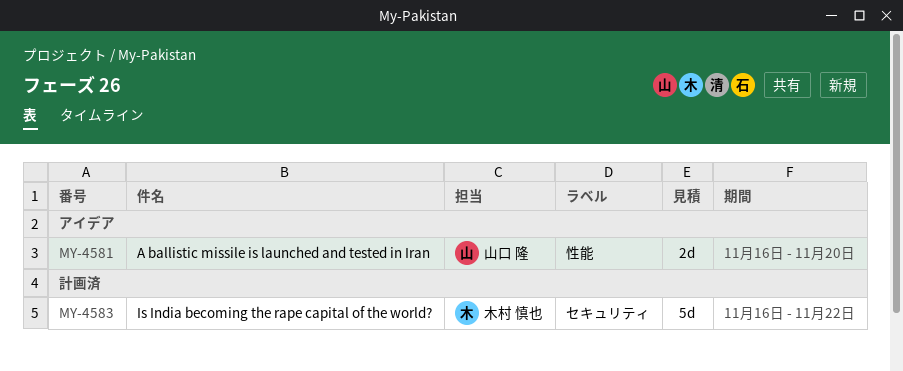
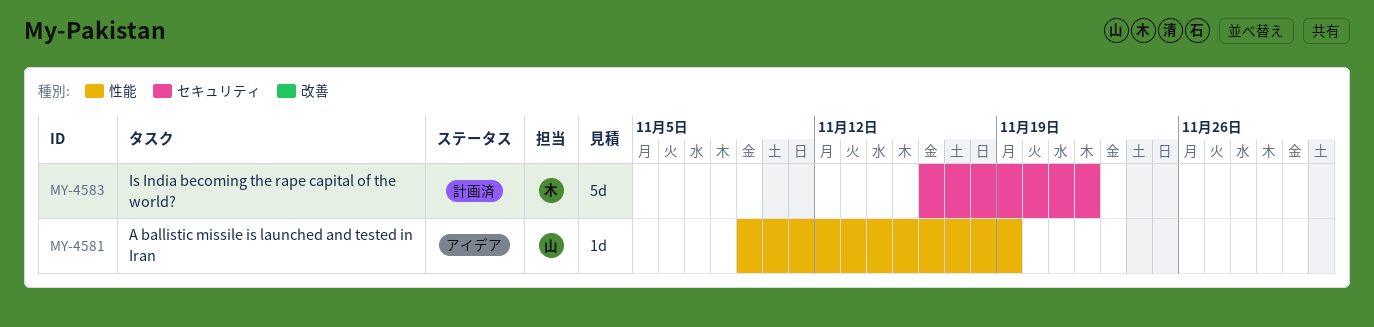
MY-4581, estimate: 2d -> 1d
MY-4581, start: Nov 16 -> Nov 9
MY-4581, due: Nov 20 -> Nov 19

